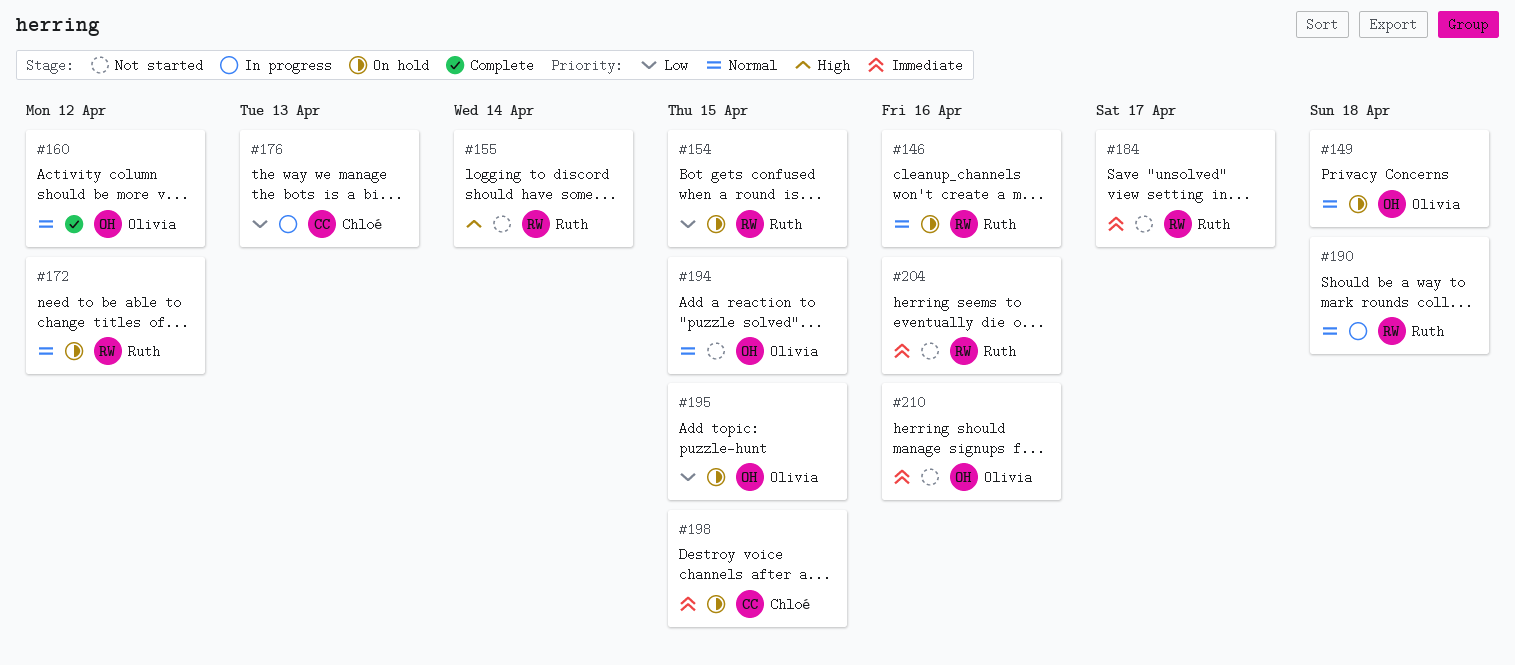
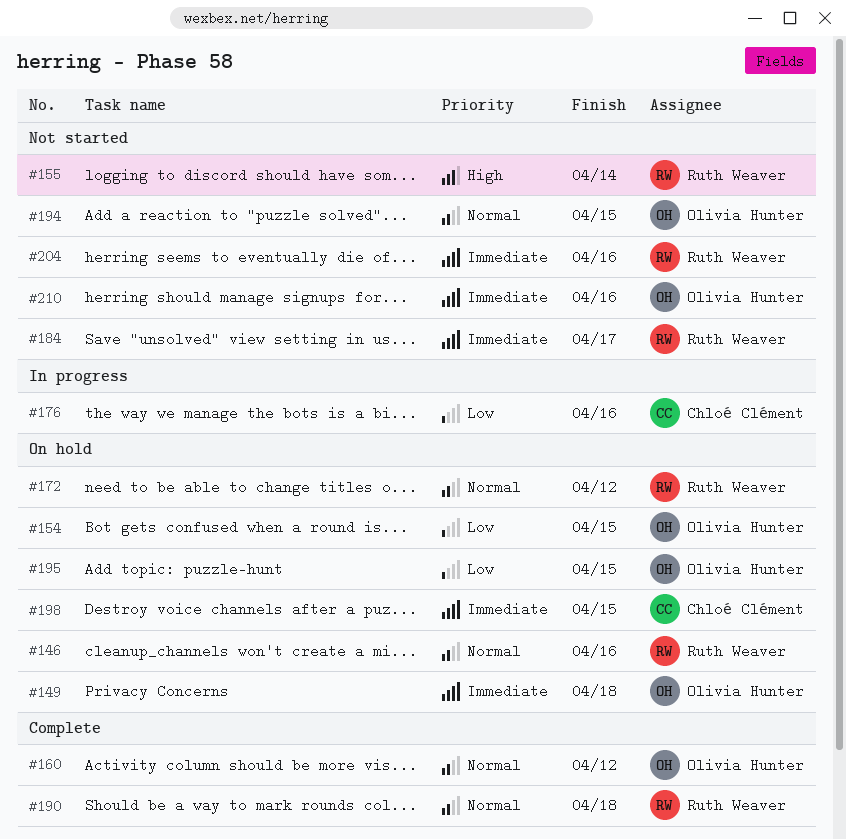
#149, priority: Normal -> Immediate
#154, owner: Ruth Weaver -> Olivia Hunter
#176, due: Apr 13 -> Apr 16
#190, status: In progress -> Complete

